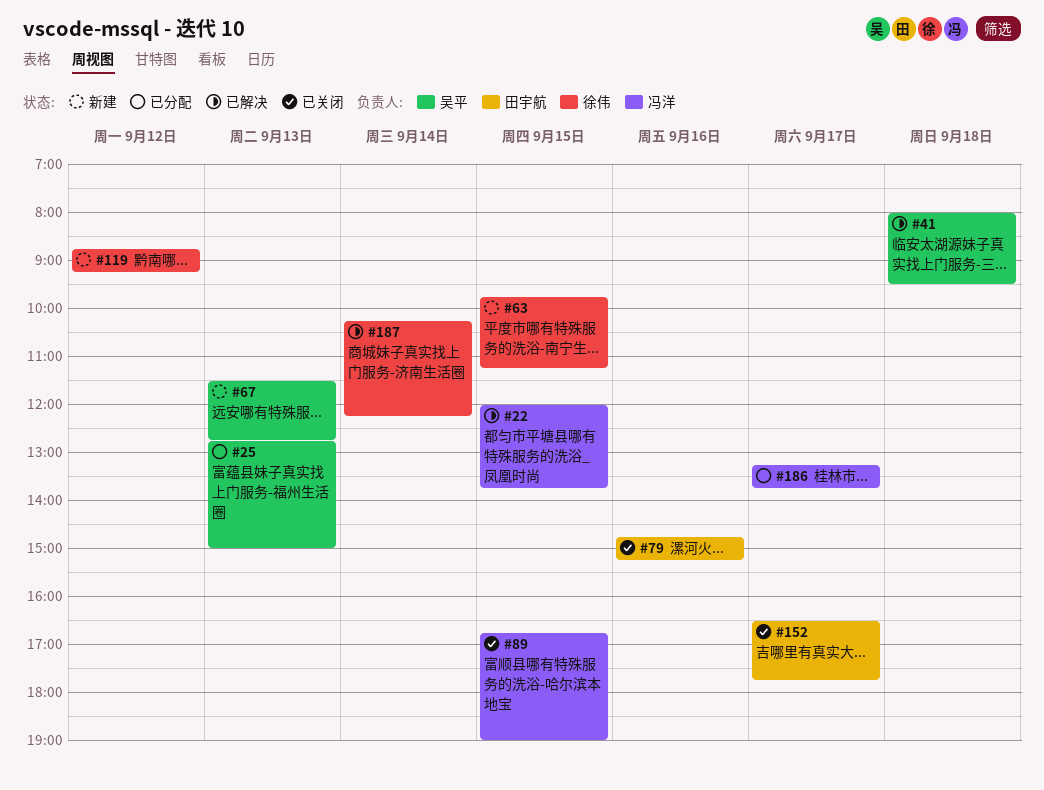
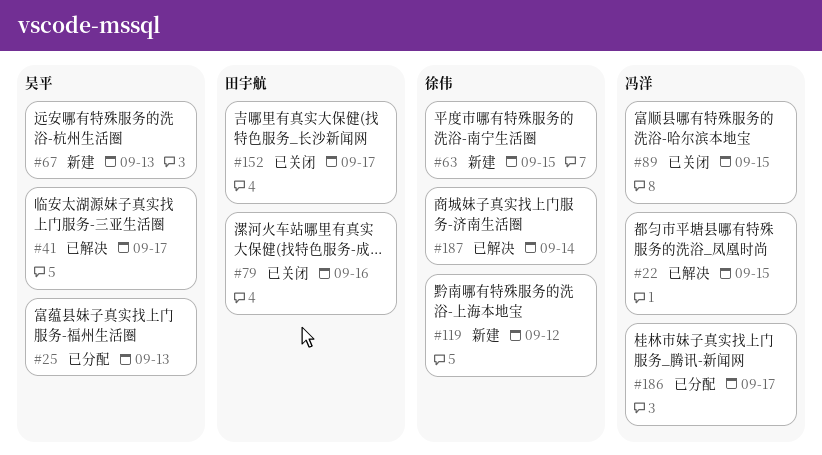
#41, day: Sep 18 -> Sep 17

